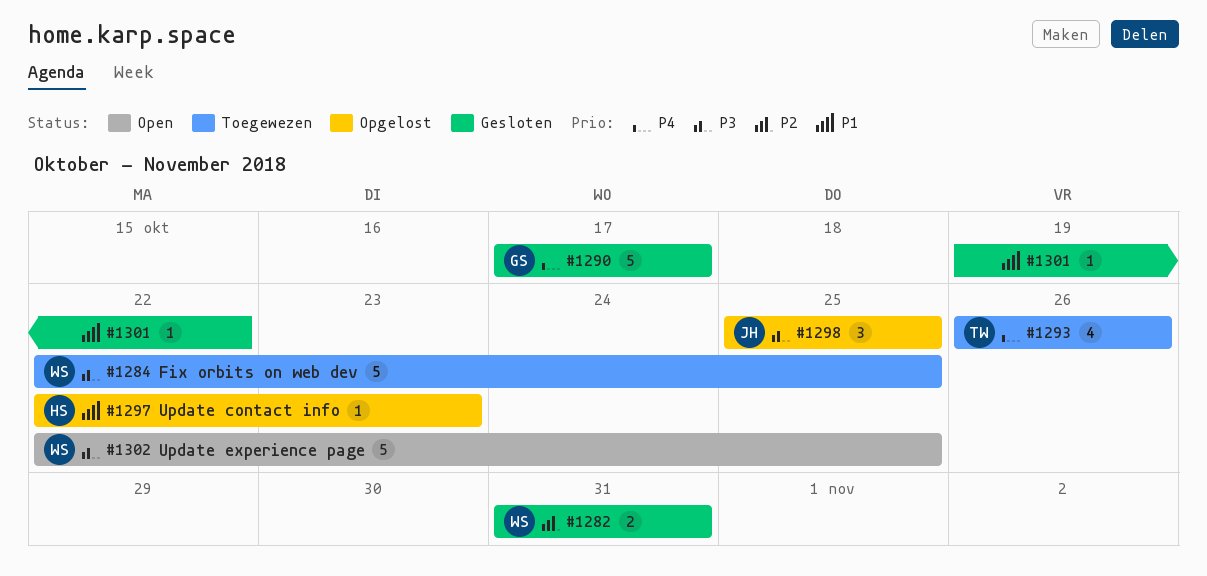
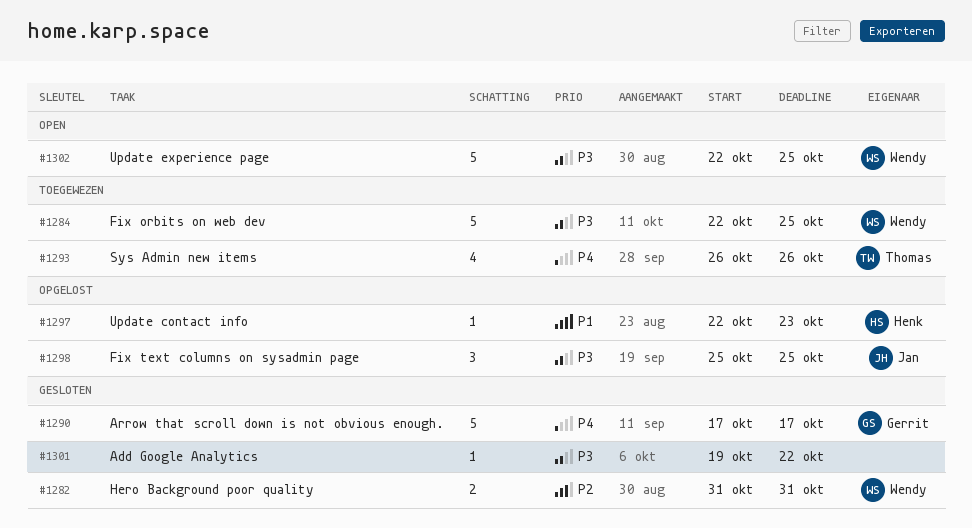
#1301, priority: P1 -> P3

